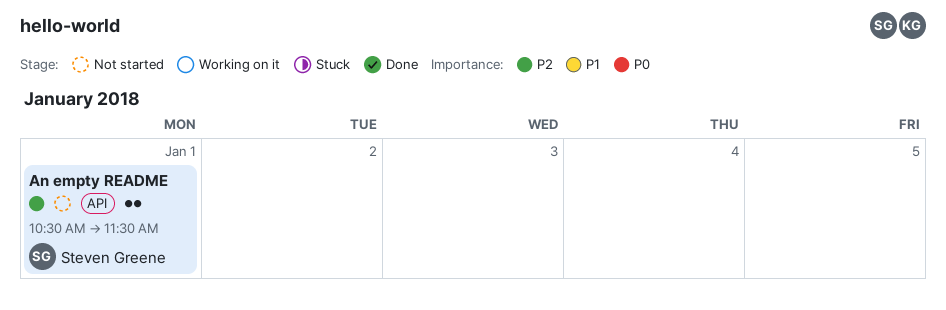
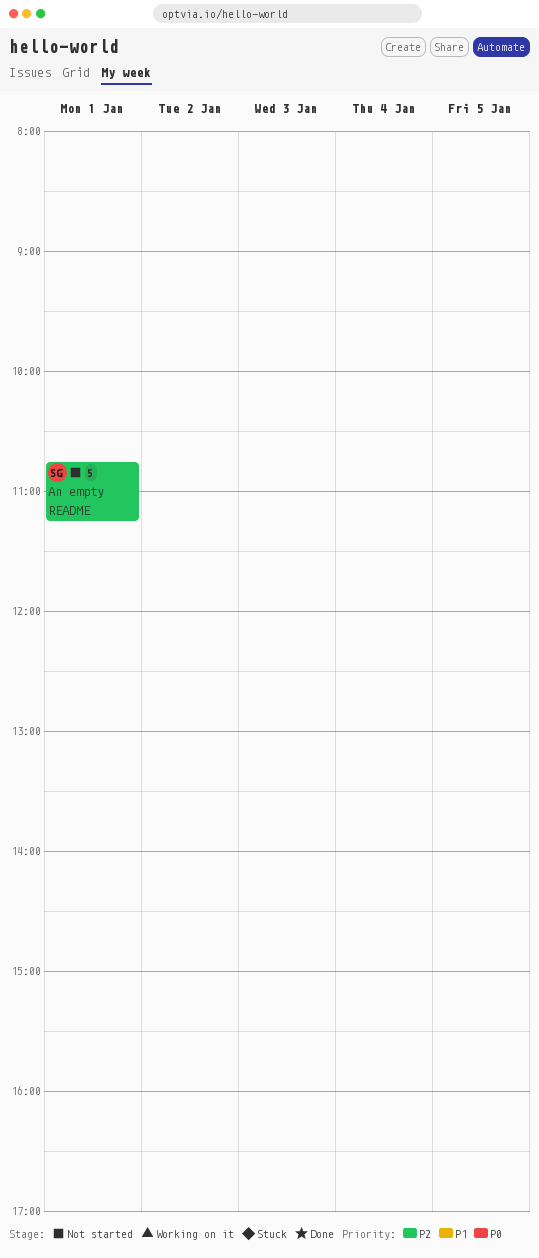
An empty README, estimate: 2 -> 5
An empty README, begins: 10:30 -> 10:45
An empty README, ends: 11:30 -> 11:15

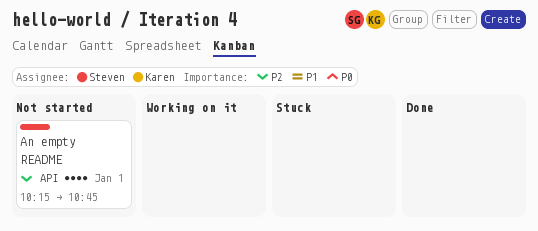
An empty README, estimate: 5 -> 4
An empty README, begins: 10:45 -> 10:15
An empty README, ends: 11:15 -> 10:45

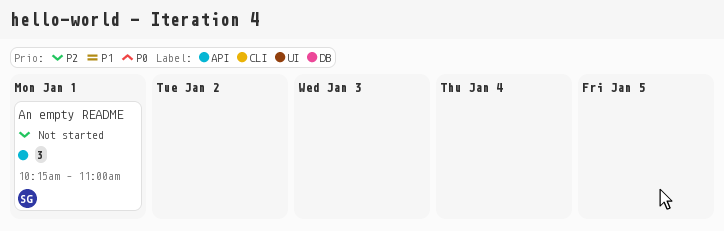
An empty README, estimate: 4 -> 3
An empty README, ends: 10:45 -> 11:00

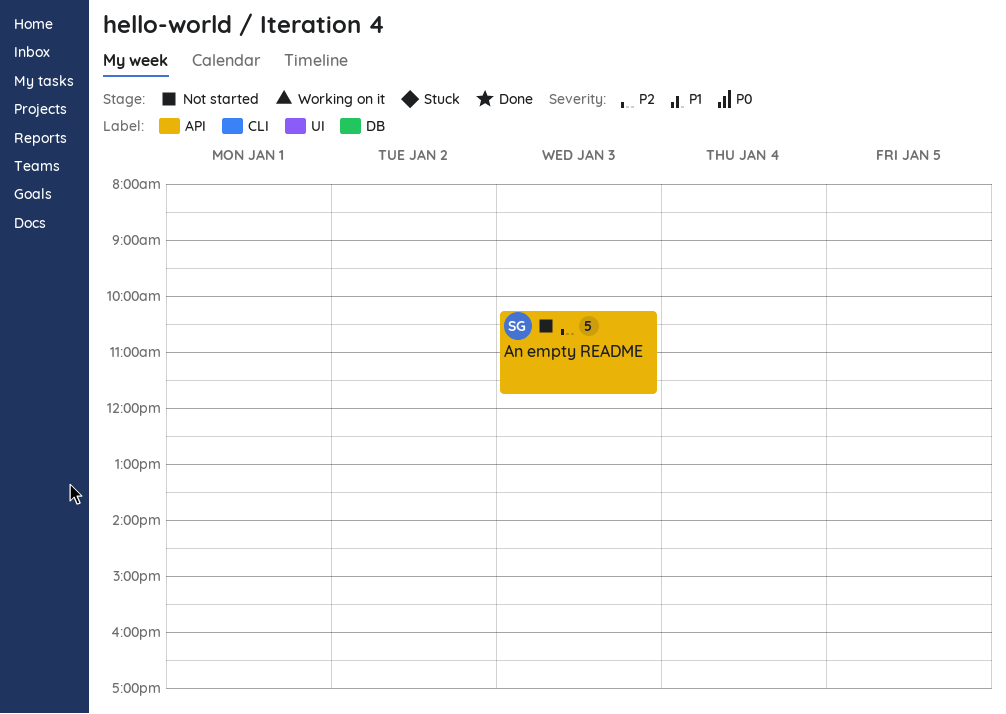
An empty README, estimate: 3 -> 5
An empty README, day: Jan 1 -> Jan 3
An empty README, ends: 11:00 -> 11:45

